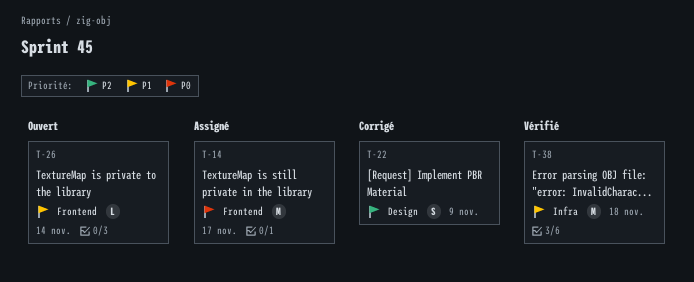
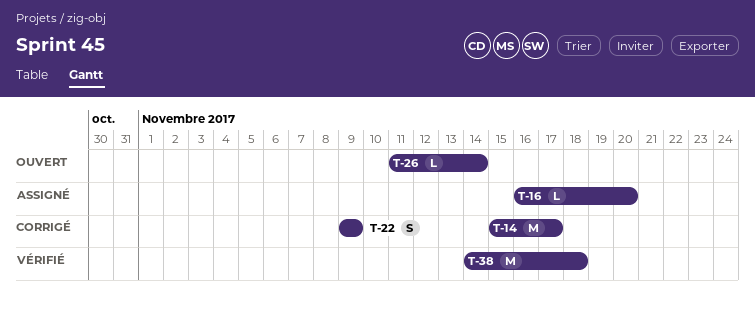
T-14, status: Assigné -> Corrigé
T-16: none -> present

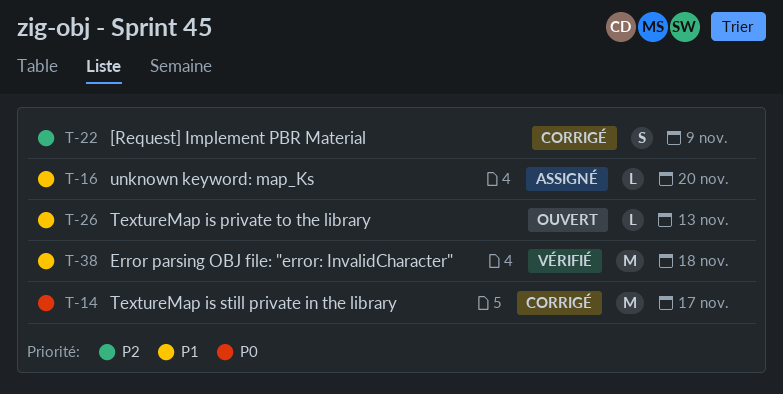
T-26, due: Nov 14 -> Nov 13

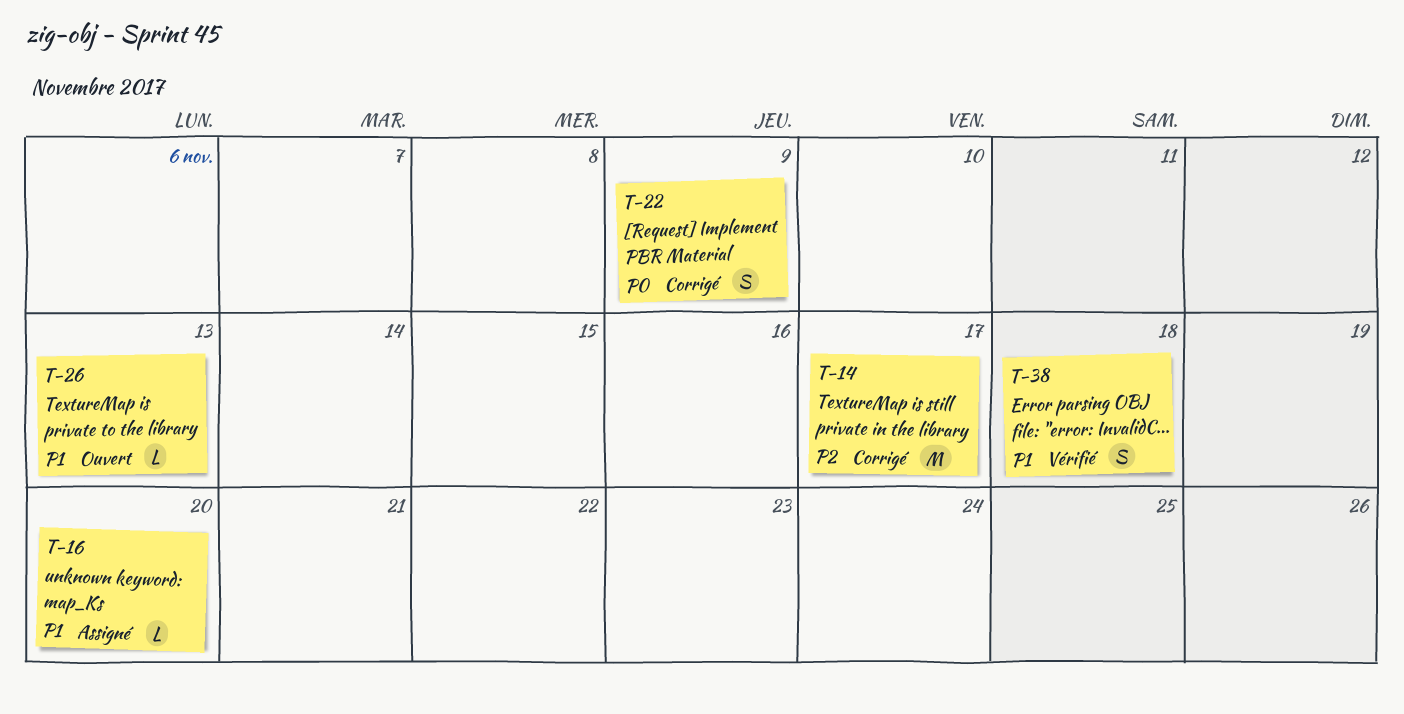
T-14, priority: P0 -> P2
T-22, priority: P2 -> P0
T-38, estimate: M -> S

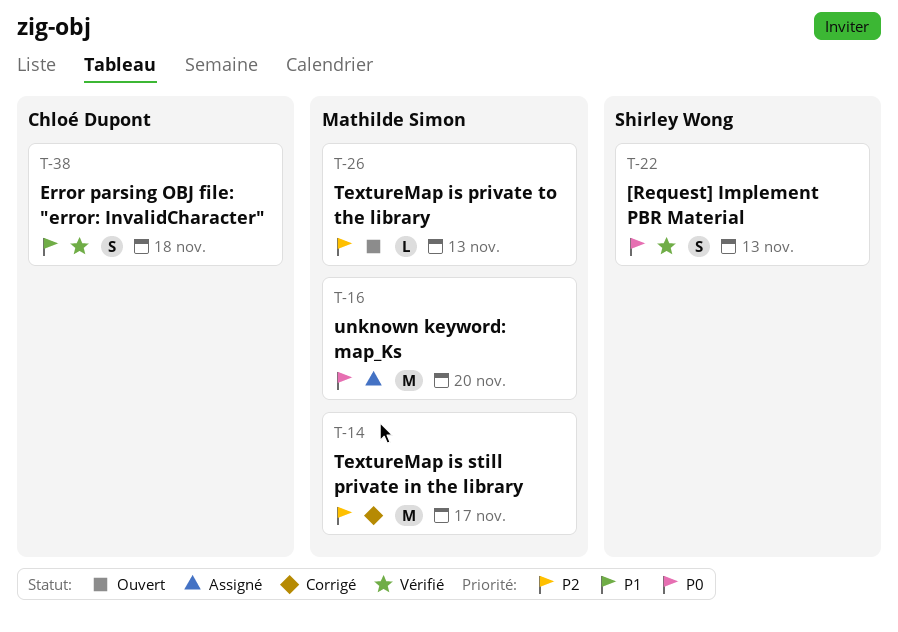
T-16, priority: P1 -> P0
T-16, estimate: L -> M
T-22, status: Corrigé -> Vérifié
T-22, due: Nov 9 -> Nov 13
T-26, priority: P1 -> P2

